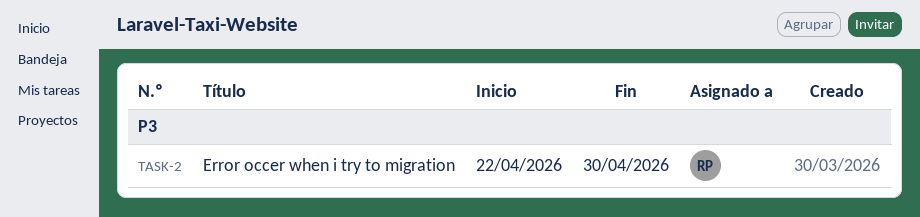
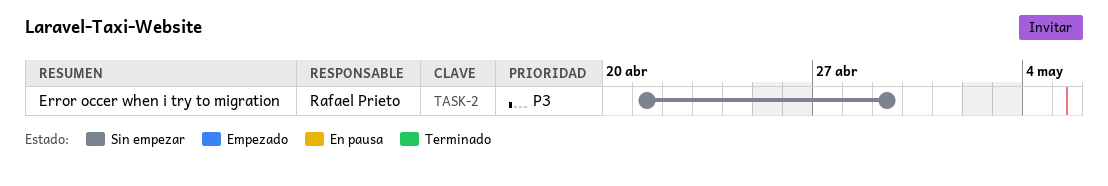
TASK-2, start: Apr 22 -> Apr 21
TASK-2, due: Apr 30 -> Apr 29

